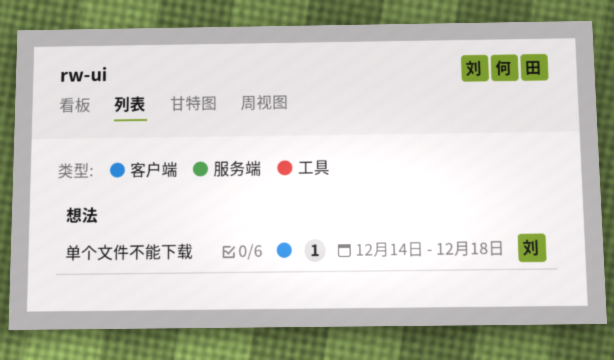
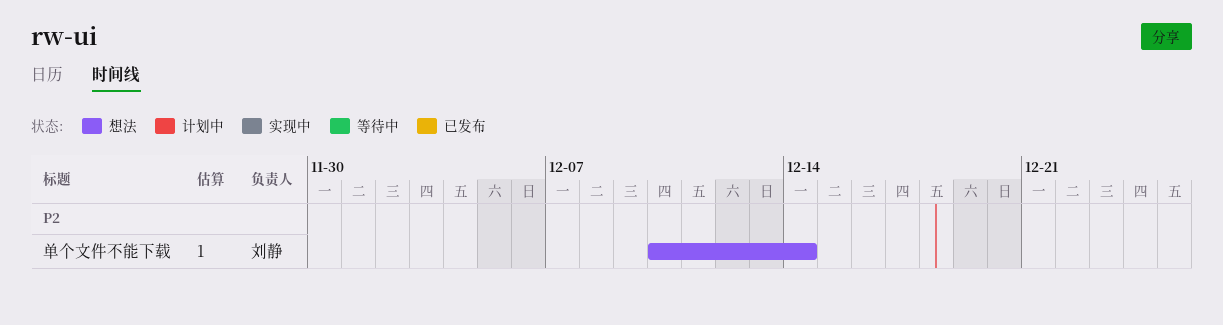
单个文件不能下载, start: Dec 14 -> Dec 10
单个文件不能下载, due: Dec 18 -> Dec 14

